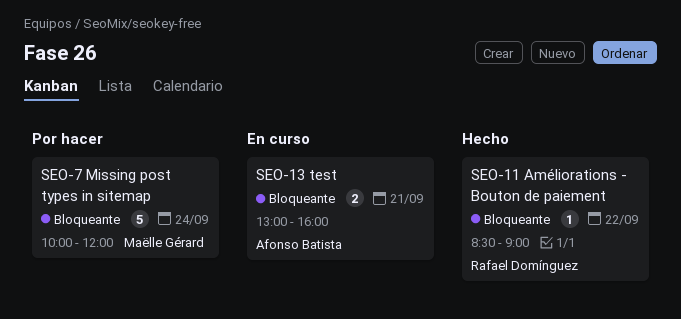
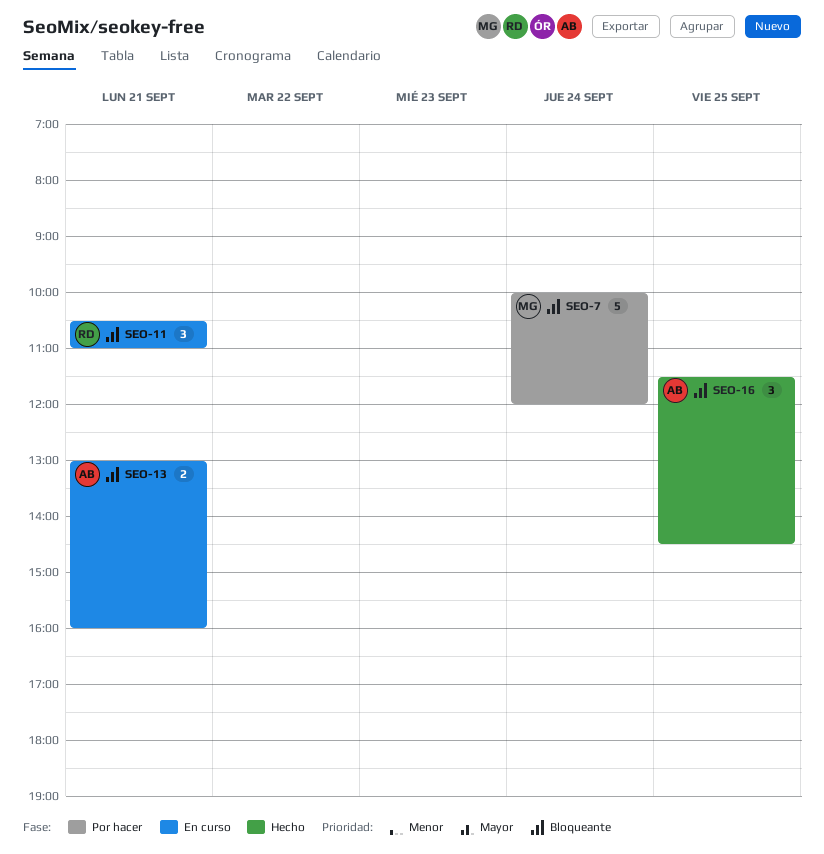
SEO-11, status: Hecho -> En curso
SEO-11, estimate: 1 -> 3
SEO-11, day: Sep 22 -> Sep 21
SEO-11, begins: 08:30 -> 10:30
SEO-11, ends: 09:00 -> 11:00
SEO-16: none -> present

